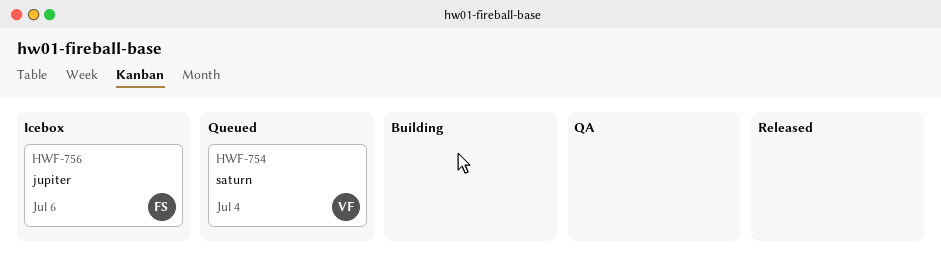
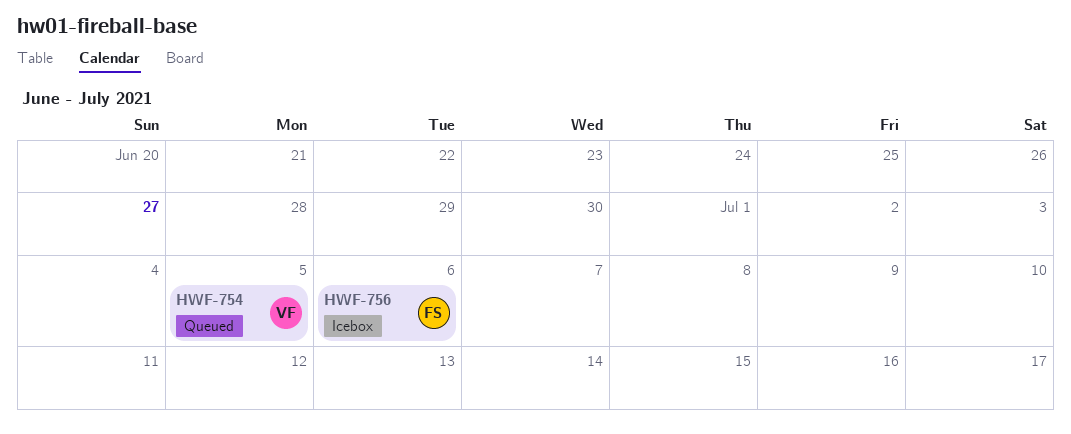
HWF-754, due: Jul 4 -> Jul 5

